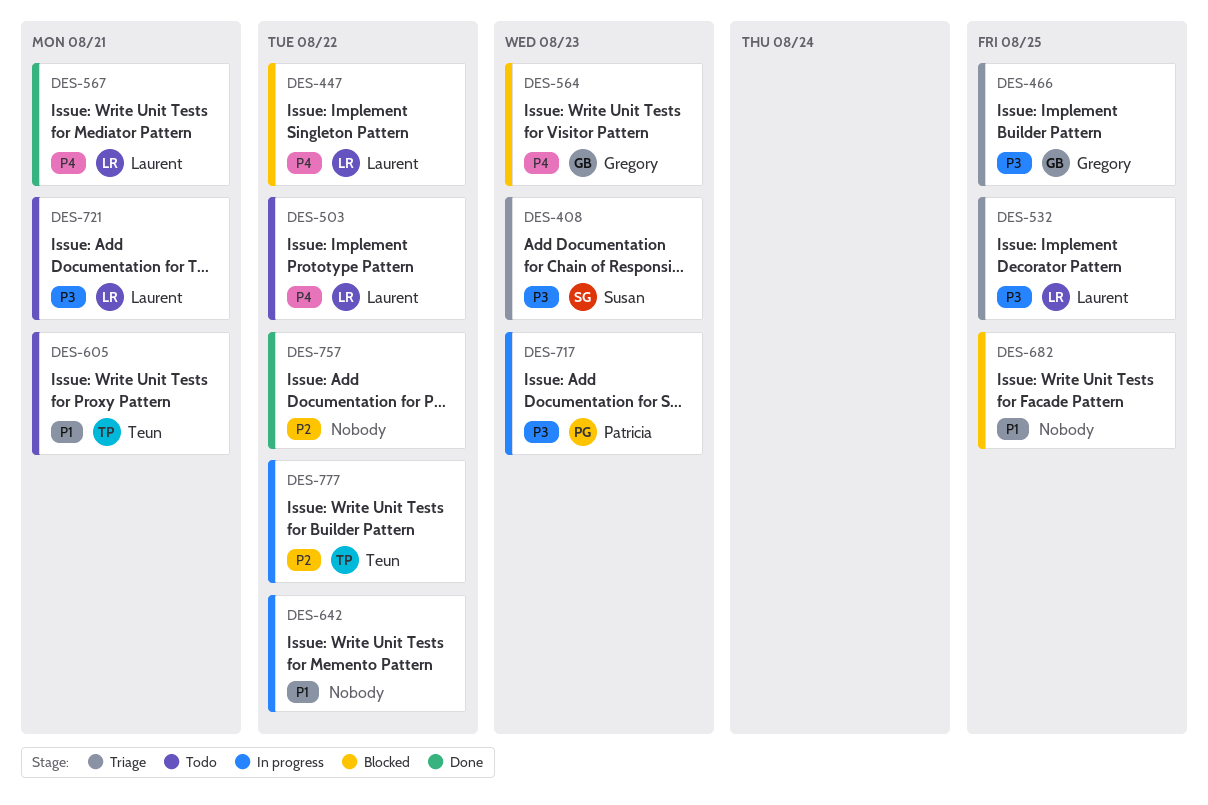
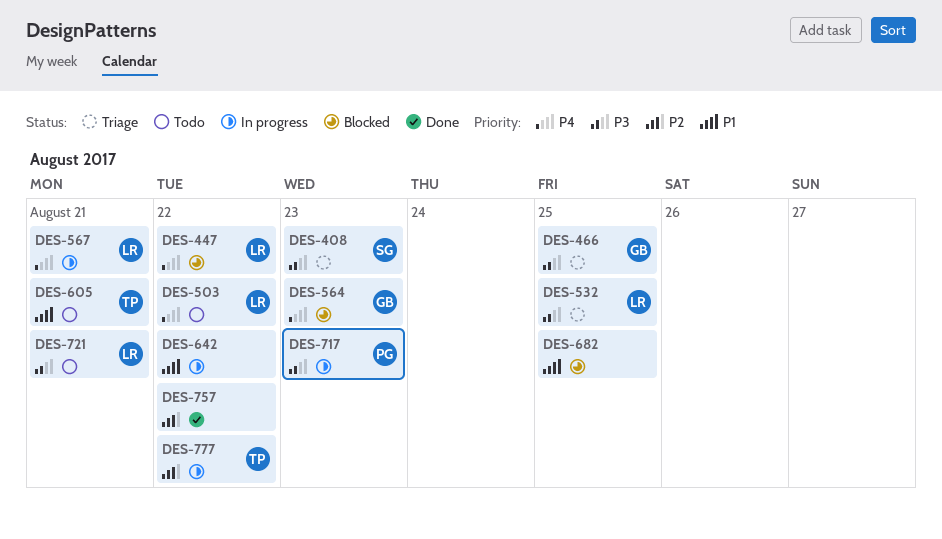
DES-567, status: Done -> In progress

